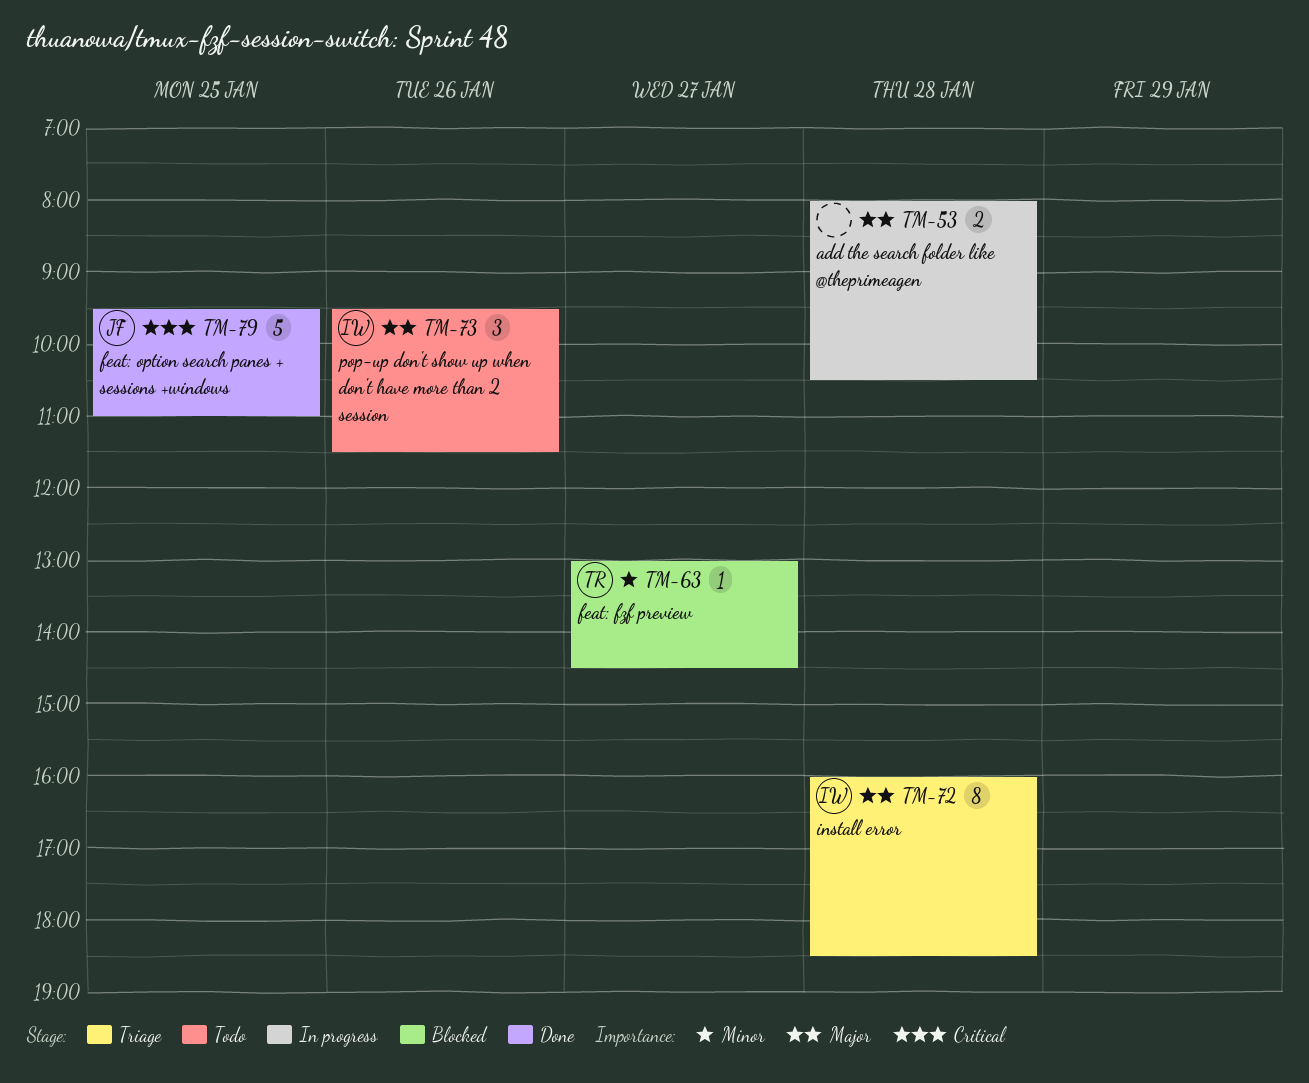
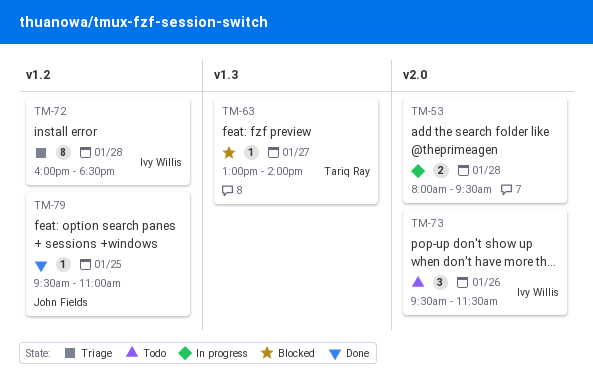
TM-53, ends: 10:30 -> 09:30
TM-63, ends: 14:30 -> 14:00
TM-79, estimate: 5 -> 1

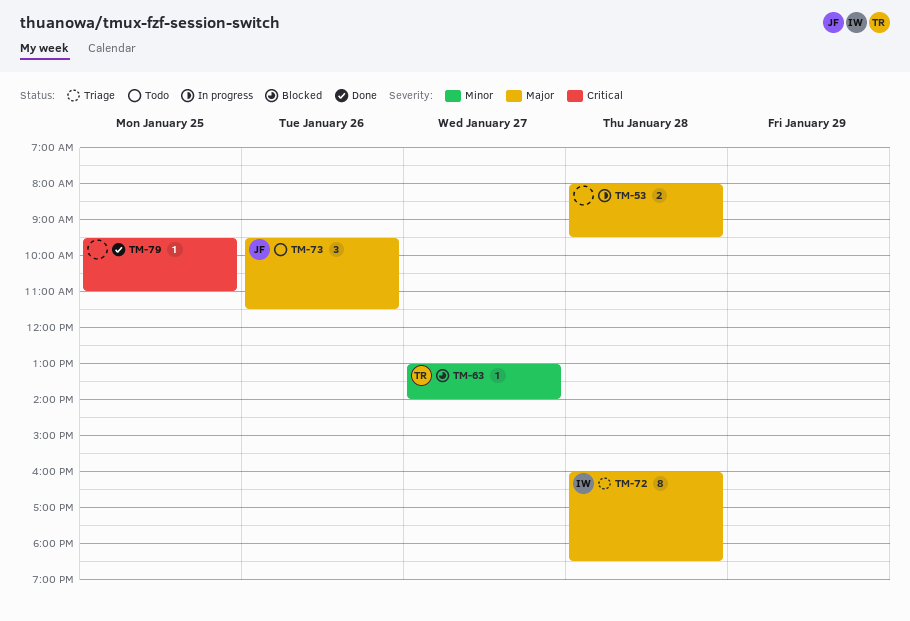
TM-73, owner: Ivy Willis -> John Fields
TM-79, owner: John Fields -> none

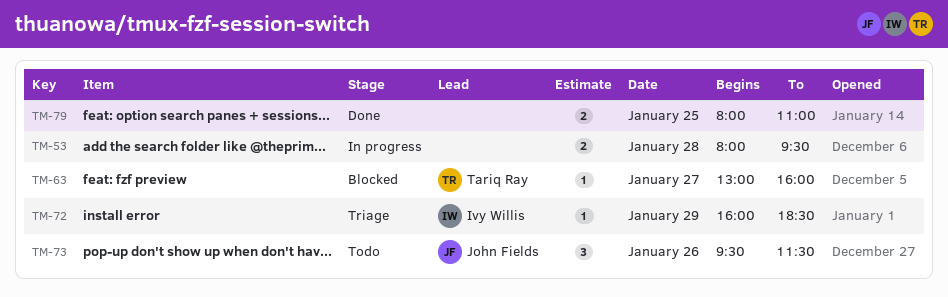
TM-63, ends: 14:00 -> 16:00
TM-72, estimate: 8 -> 1
TM-72, day: Jan 28 -> Jan 29
TM-79, estimate: 1 -> 2
TM-79, begins: 09:30 -> 08:00

